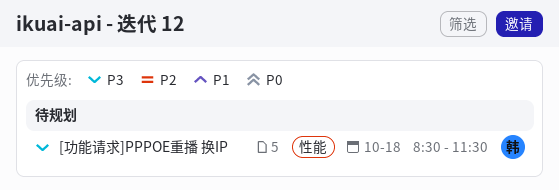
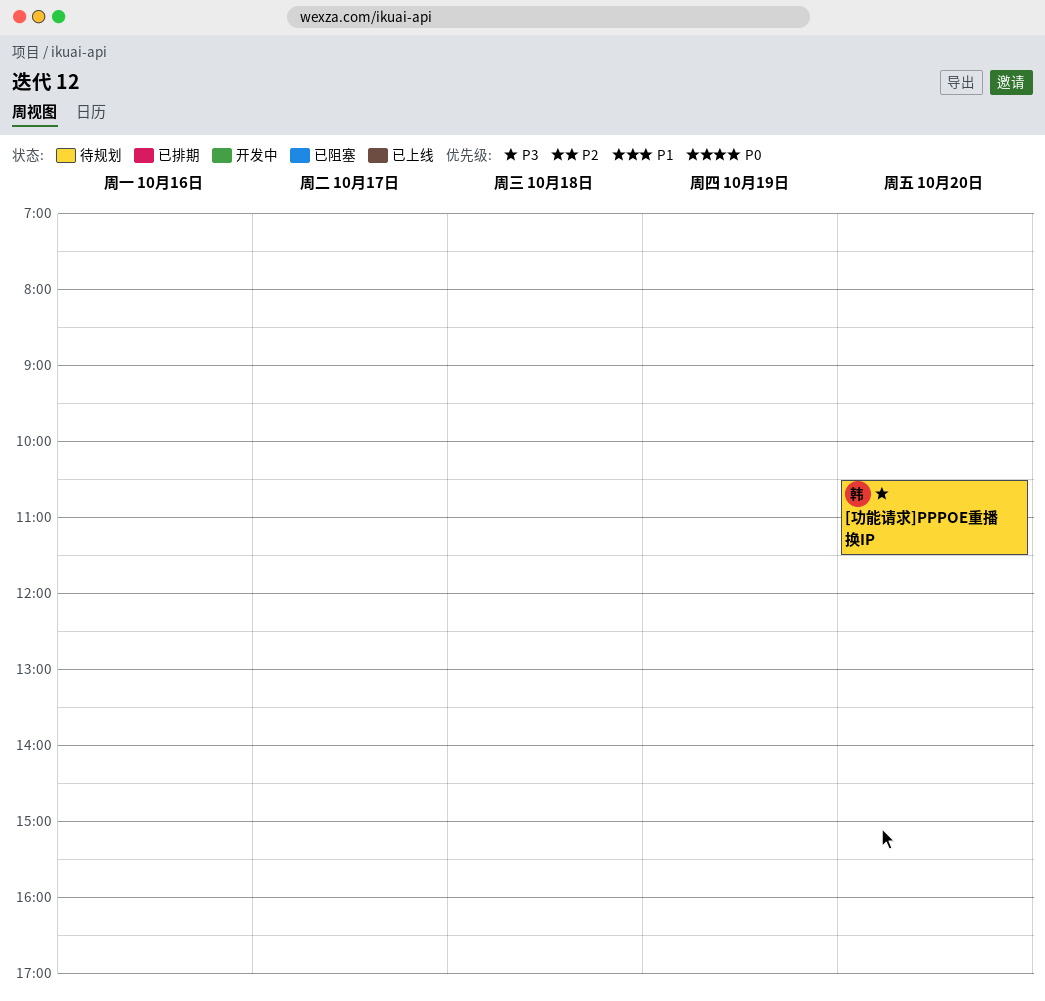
[功能请求]PPPOE重播 换IP, day: Oct 18 -> Oct 20
[功能请求]PPPOE重播 换IP, begins: 08:30 -> 10:30

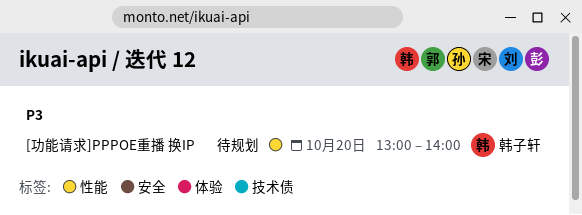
[功能请求]PPPOE重播 换IP, begins: 10:30 -> 13:00
[功能请求]PPPOE重播 换IP, ends: 11:30 -> 14:00

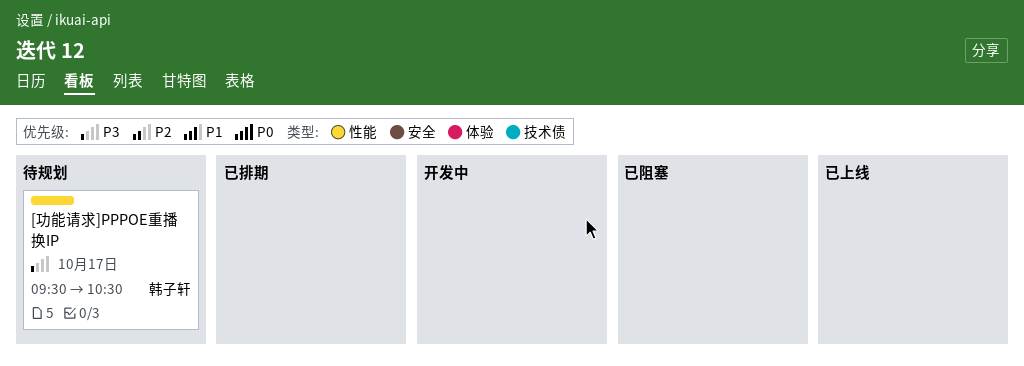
[功能请求]PPPOE重播 换IP, day: Oct 20 -> Oct 17
[功能请求]PPPOE重播 换IP, begins: 13:00 -> 09:30
[功能请求]PPPOE重播 换IP, ends: 14:00 -> 10:30

